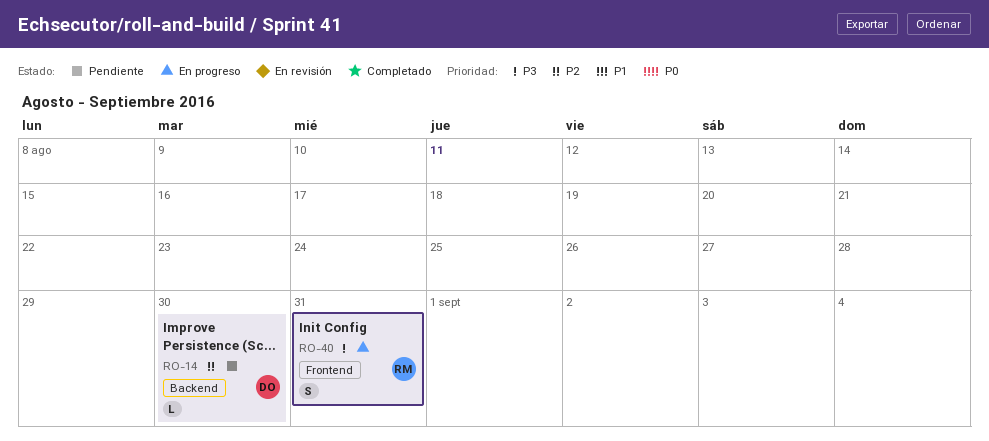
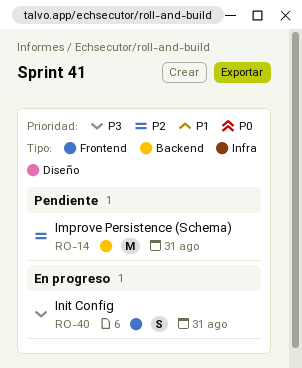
RO-14, estimate: L -> M
RO-14, due: Aug 30 -> Aug 31

